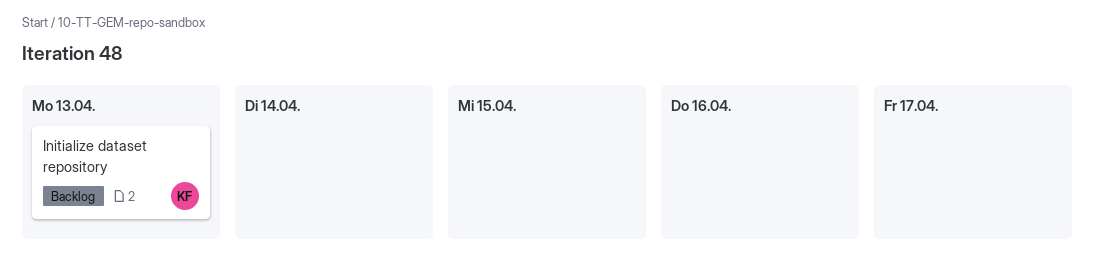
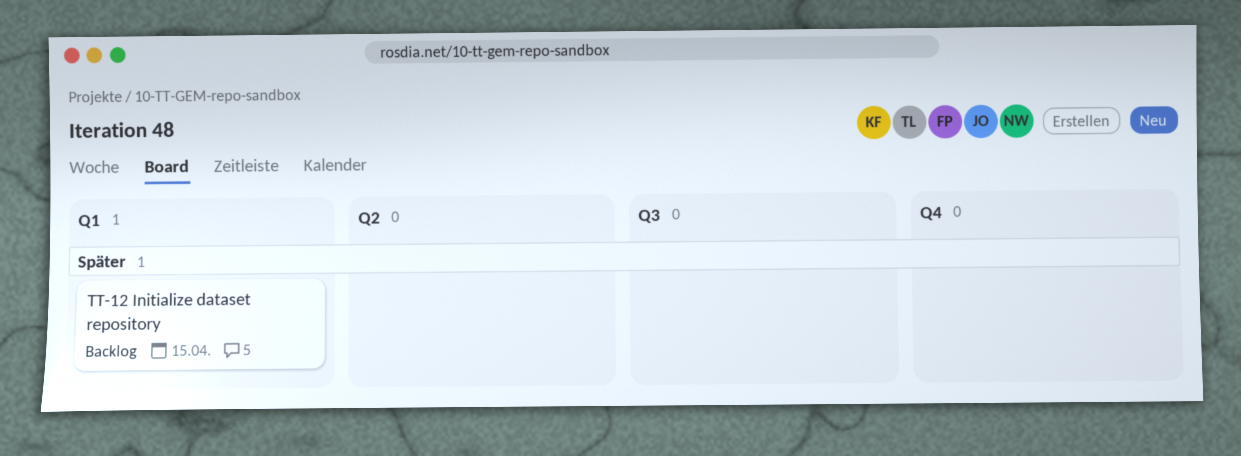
Initialize dataset repository, due: Apr 13 -> Apr 15

